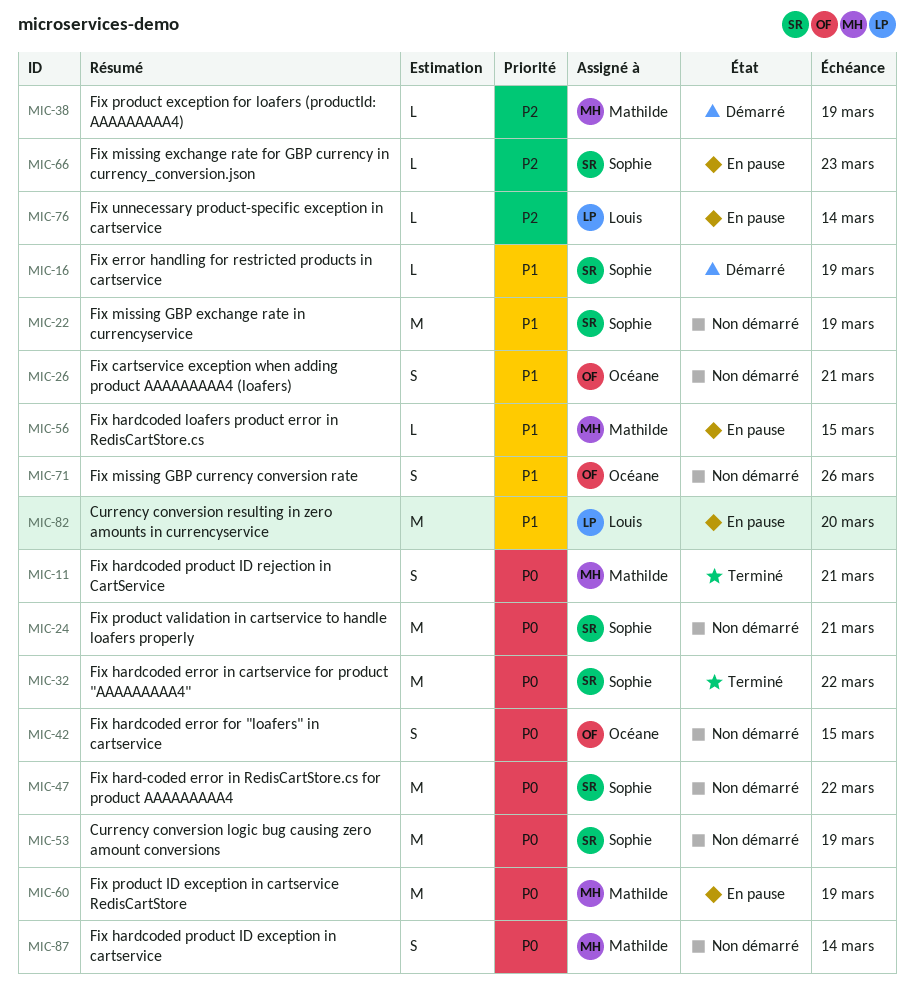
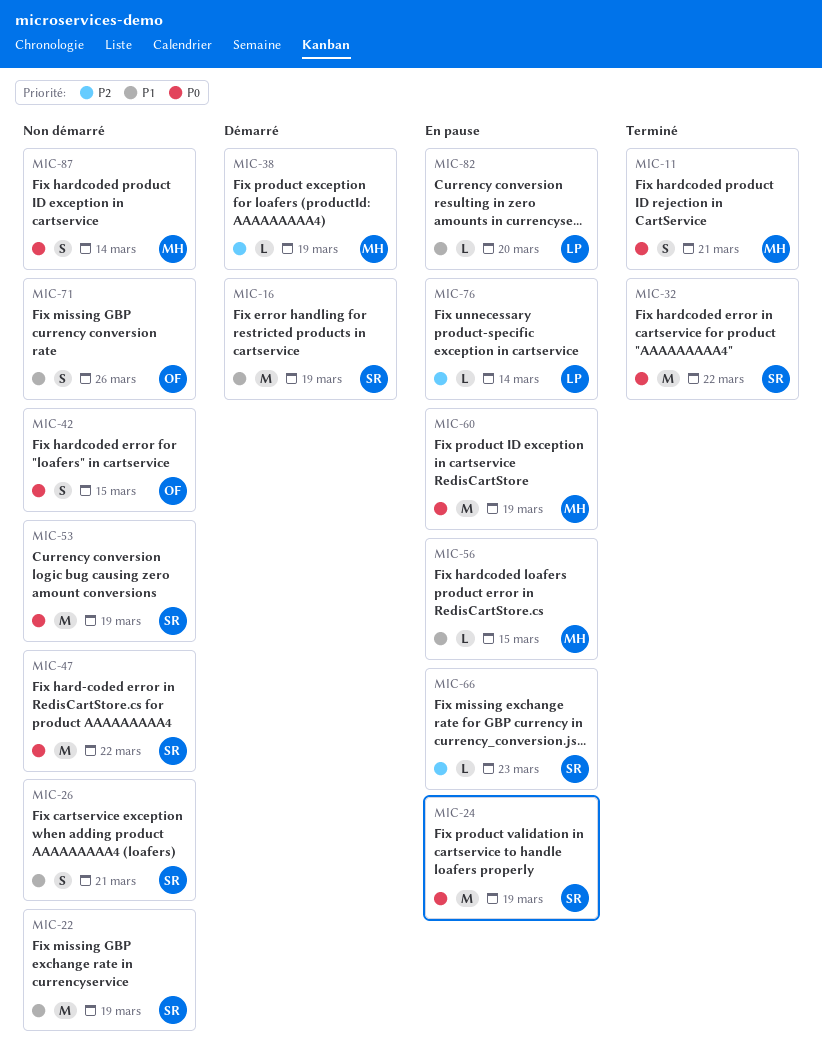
MIC-16, estimate: L -> M
MIC-24, status: Non démarré -> En pause
MIC-24, due: Mar 21 -> Mar 19
MIC-26, owner: Océane -> Sophie
MIC-82, estimate: M -> L

